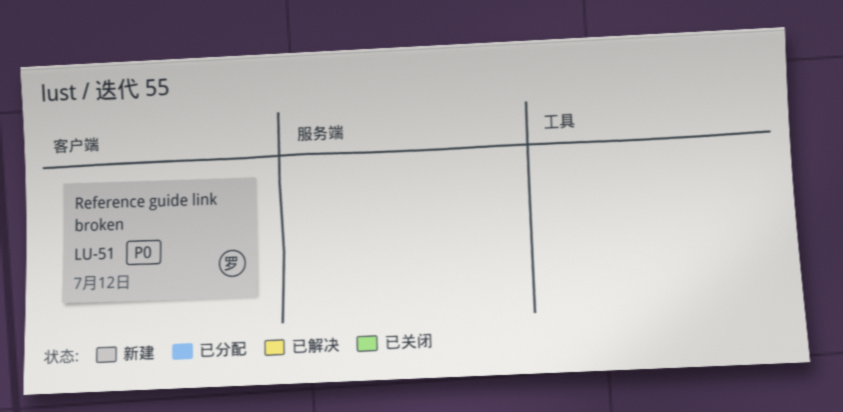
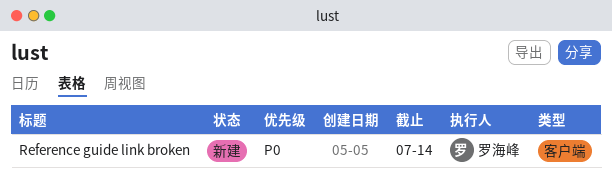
Reference guide link broken, due: Jul 12 -> Jul 14

